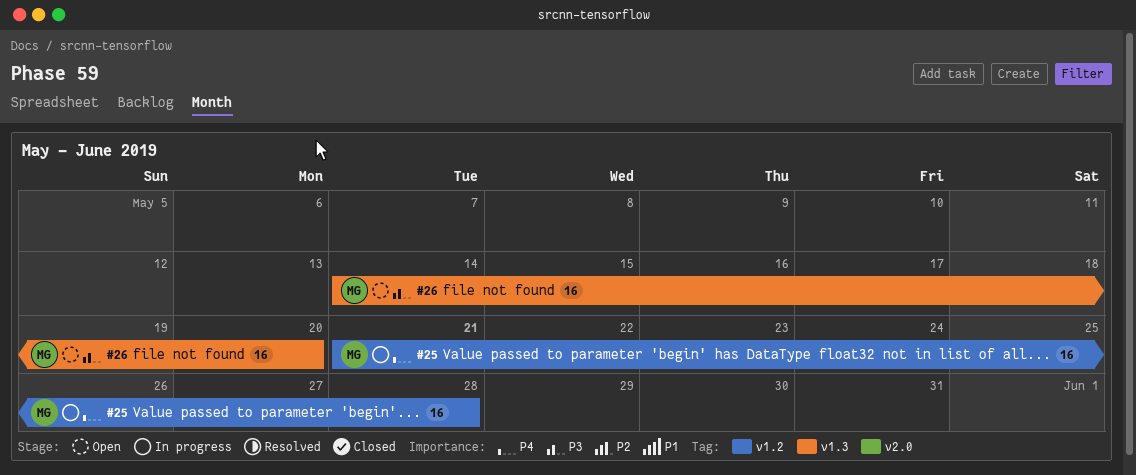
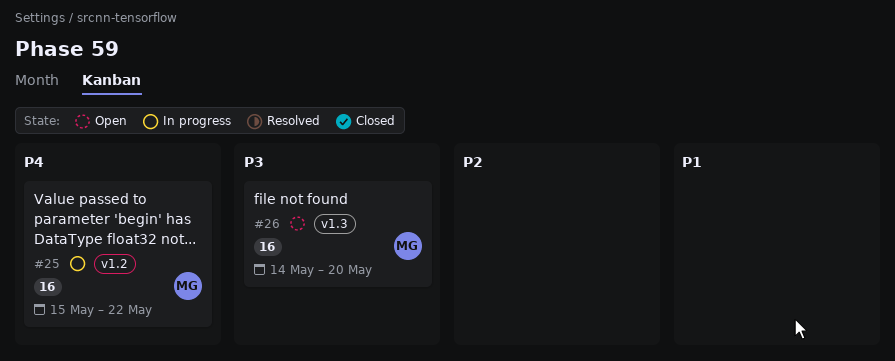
#25, start: May 21 -> May 15
#25, due: May 28 -> May 22

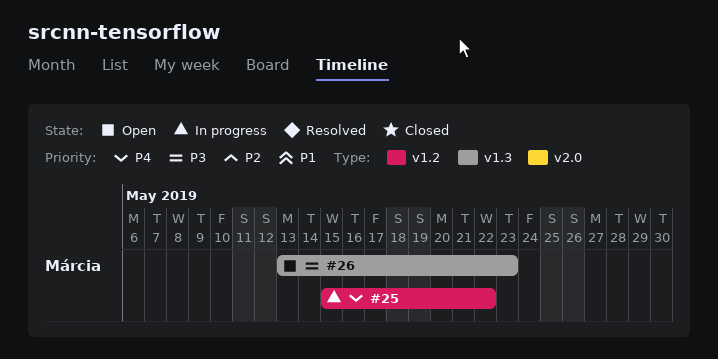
#26, start: May 14 -> May 13
#26, due: May 20 -> May 23

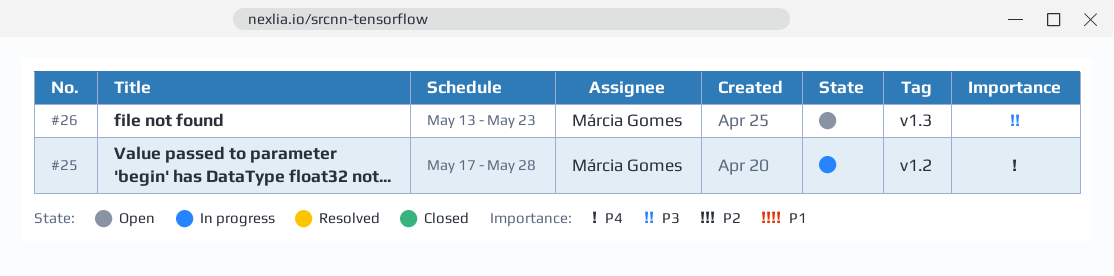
#25, start: May 15 -> May 17
#25, due: May 22 -> May 28

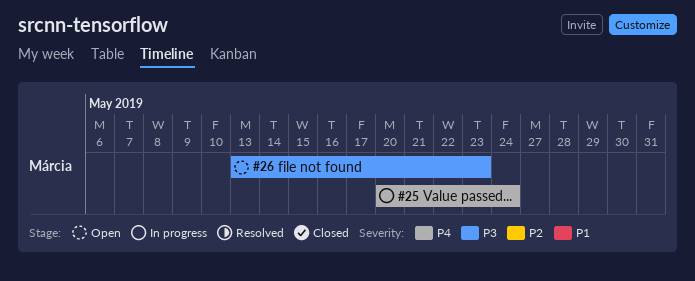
#25, start: May 17 -> May 20
#25, due: May 28 -> May 24

